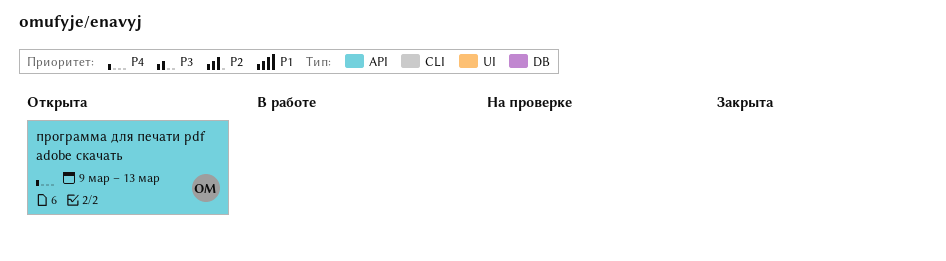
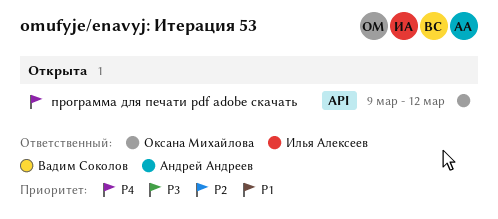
программа для печати pdf adobe скачать, due: Mar 13 -> Mar 12

